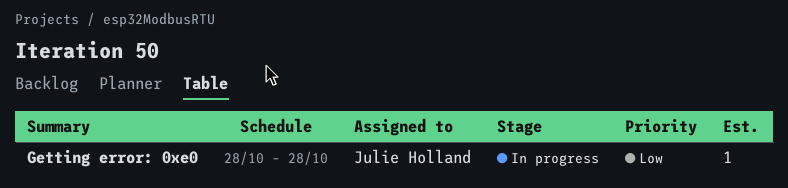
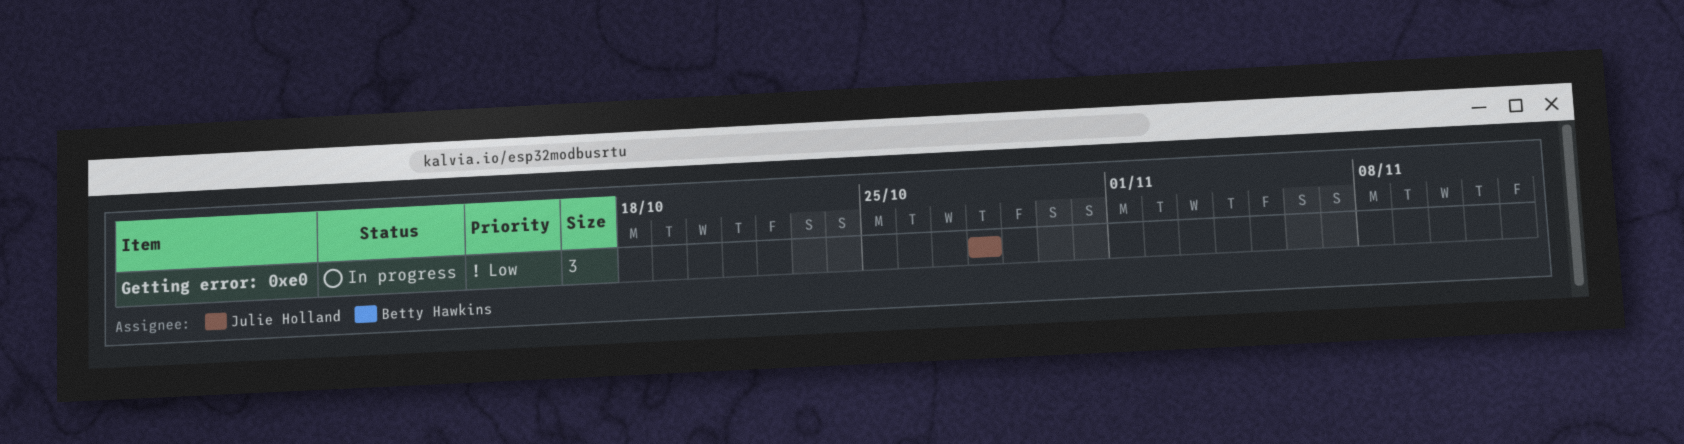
Getting error: 0xe0, estimate: 1 -> 3

